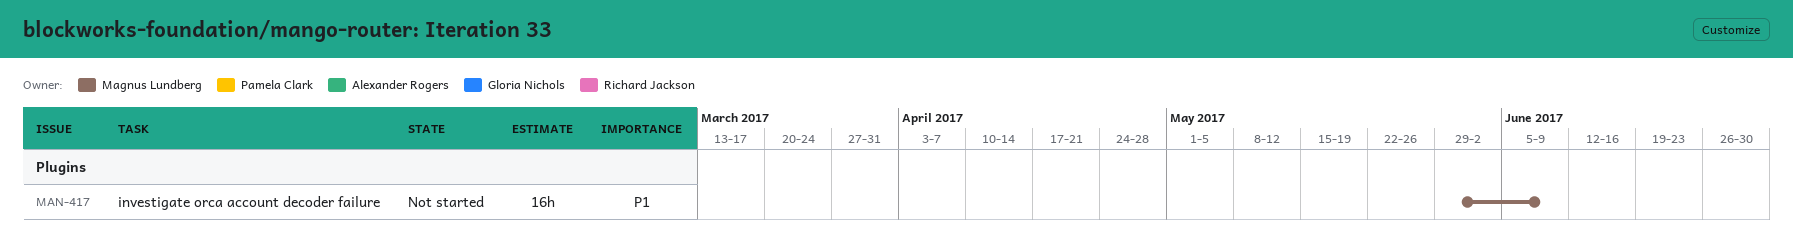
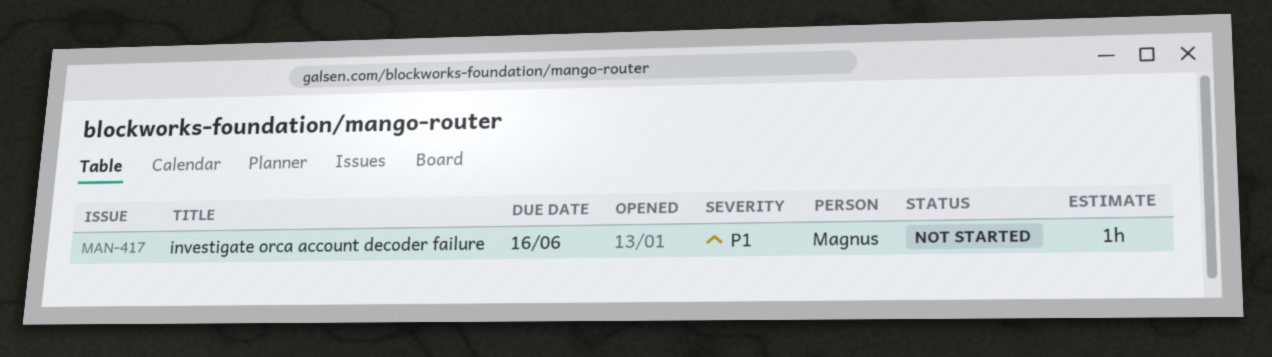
MAN-417, estimate: 16h -> 1h
MAN-417, due: Jun 9 -> Jun 16

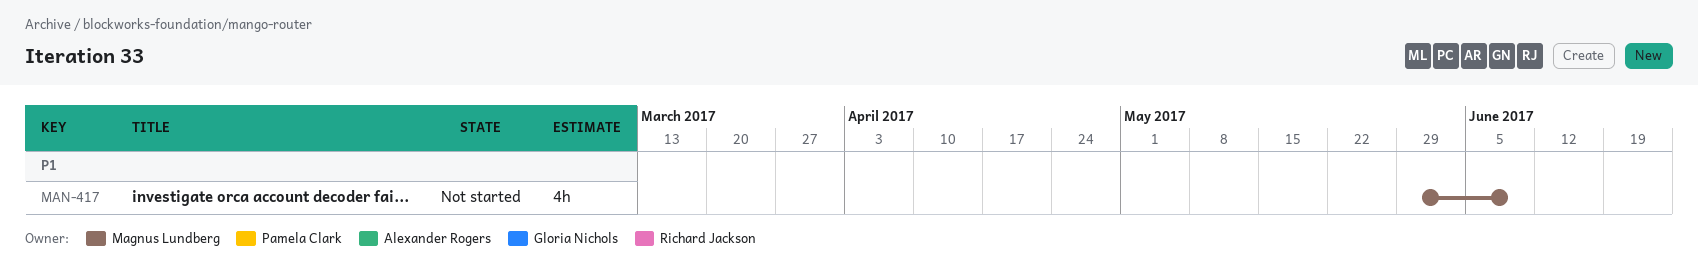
MAN-417, estimate: 1h -> 4h
MAN-417, due: Jun 16 -> Jun 9

